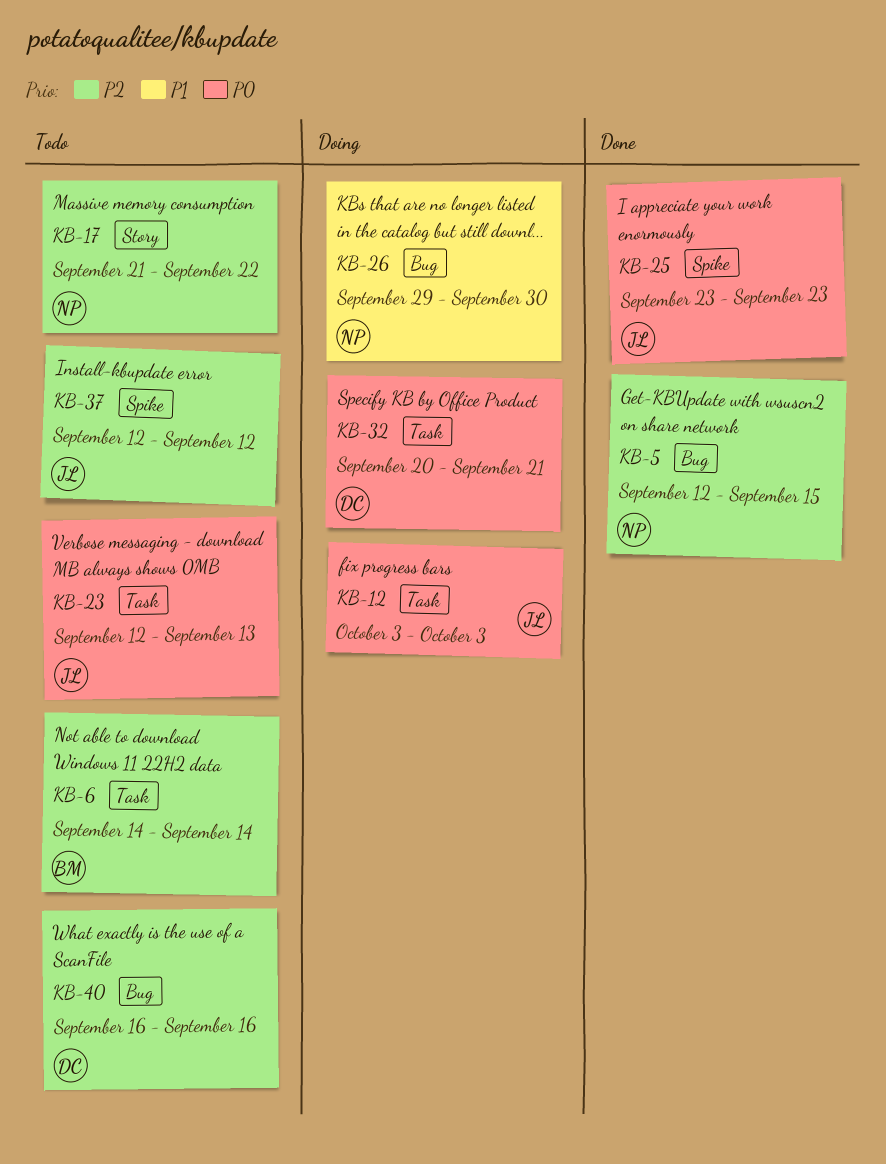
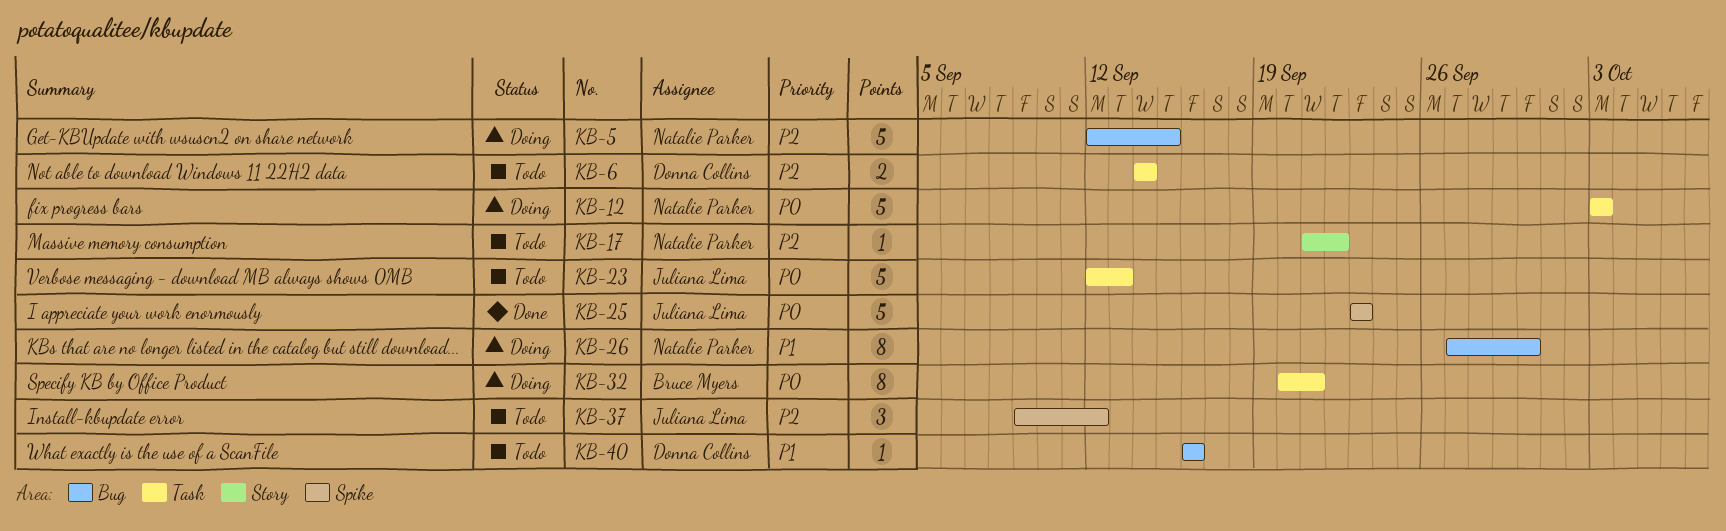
KB-5, status: Done -> Doing
KB-6, owner: Bruce Myers -> Donna Collins
KB-12, owner: Juliana Lima -> Natalie Parker
KB-26, start: Sep 29 -> Sep 27
KB-32, owner: Donna Collins -> Bruce Myers
KB-37, start: Sep 12 -> Sep 9
KB-40, priority: P2 -> P1

